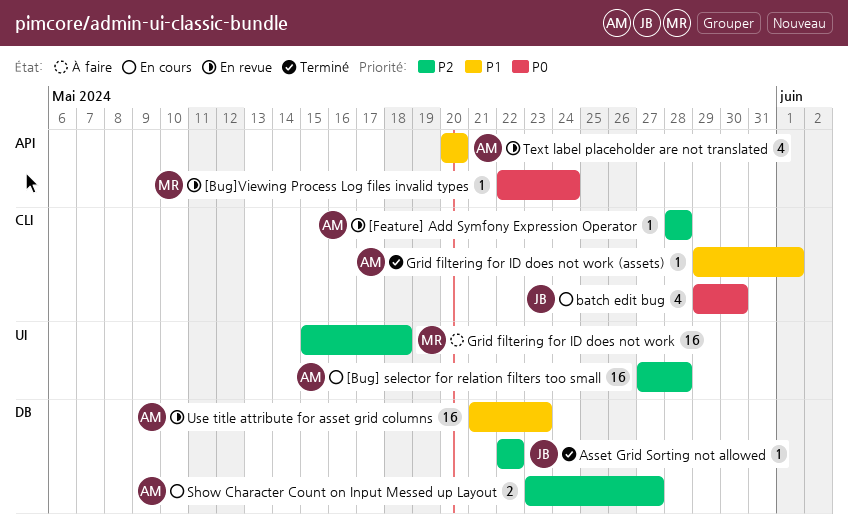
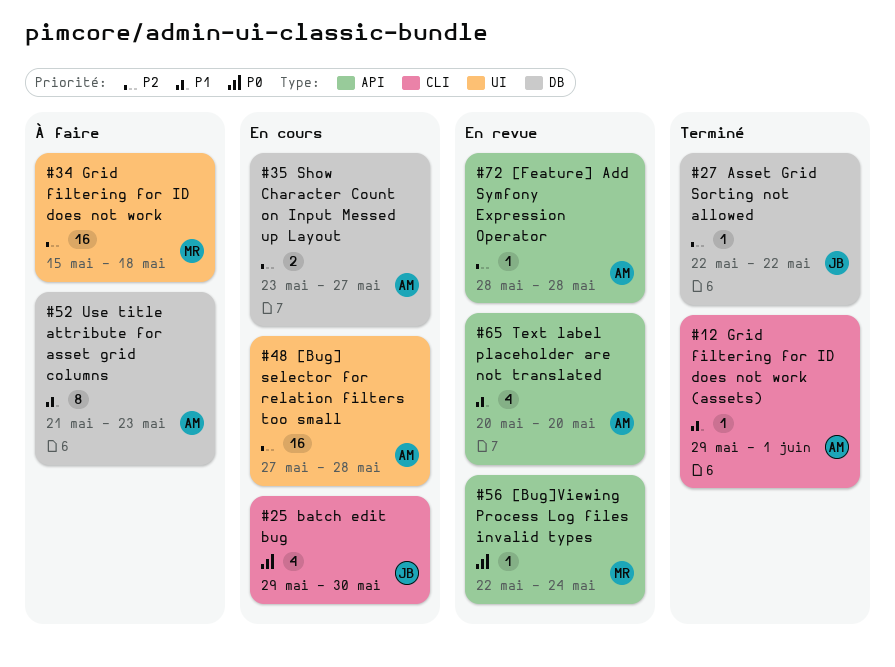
[Feature] Add Symfony Expression Operator, label: CLI -> API
Use title attribute for asset grid columns, status: En revue -> À faire
Use title attribute for asset grid columns, estimate: 16 -> 8

